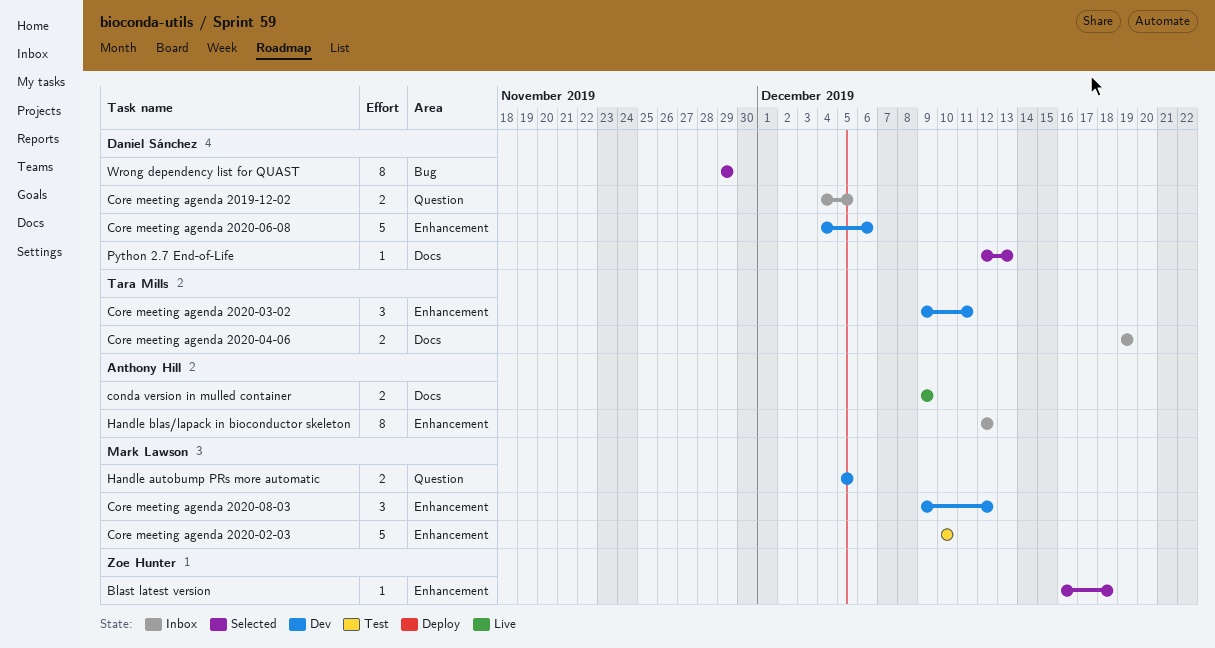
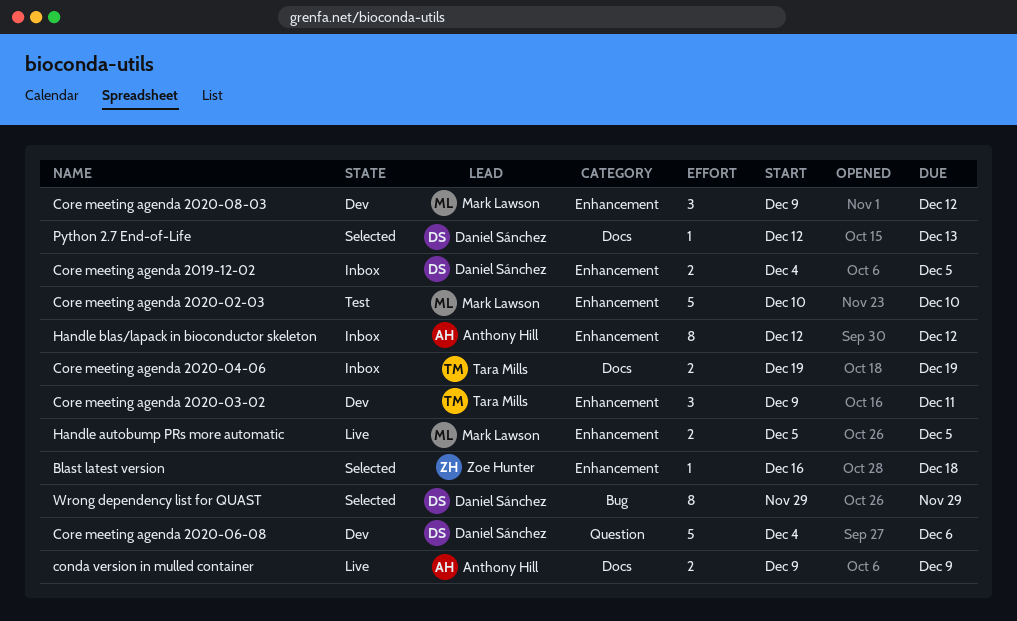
Core meeting agenda 2019-12-02, label: Question -> Enhancement
Core meeting agenda 2020-06-08, label: Enhancement -> Question
Handle autobump PRs more automatic, status: Dev -> Live
Handle autobump PRs more automatic, label: Question -> Enhancement

